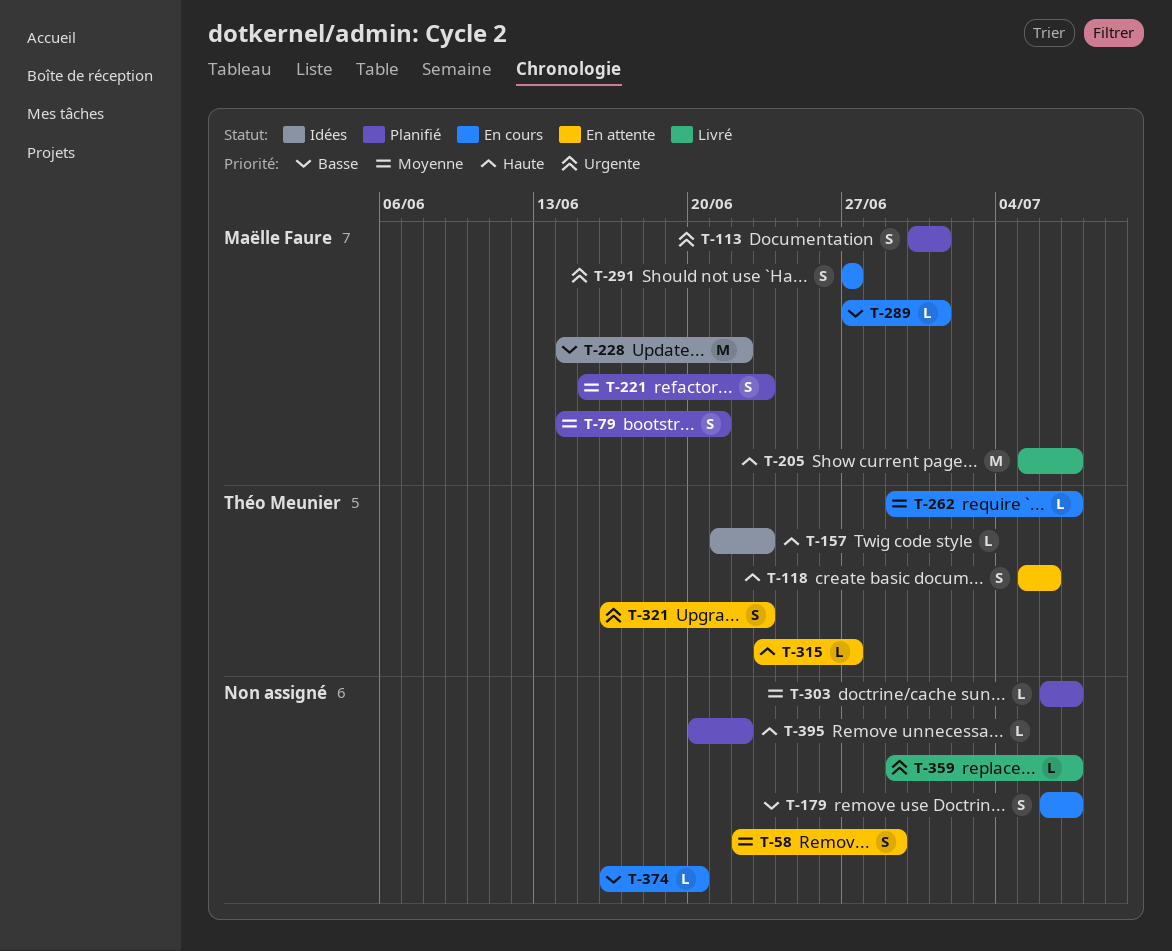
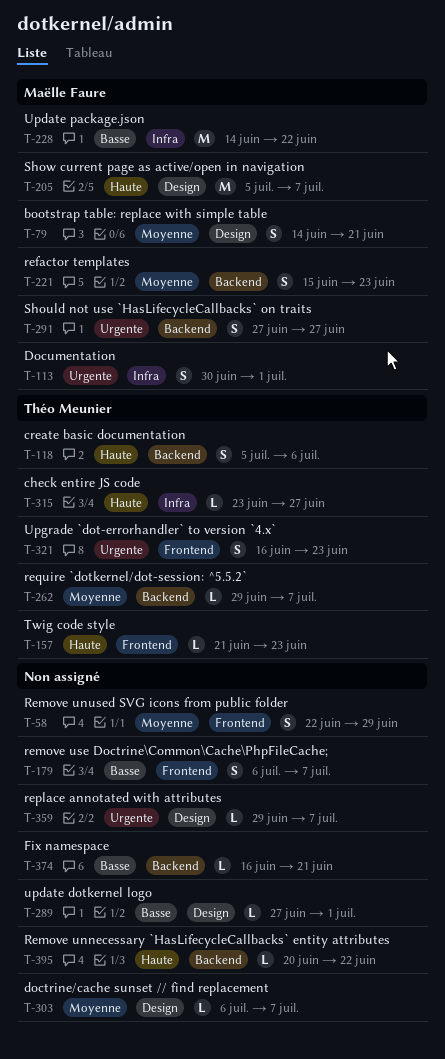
T-289, owner: Maëlle Faure -> none
T-374, due: Jun 20 -> Jun 21

